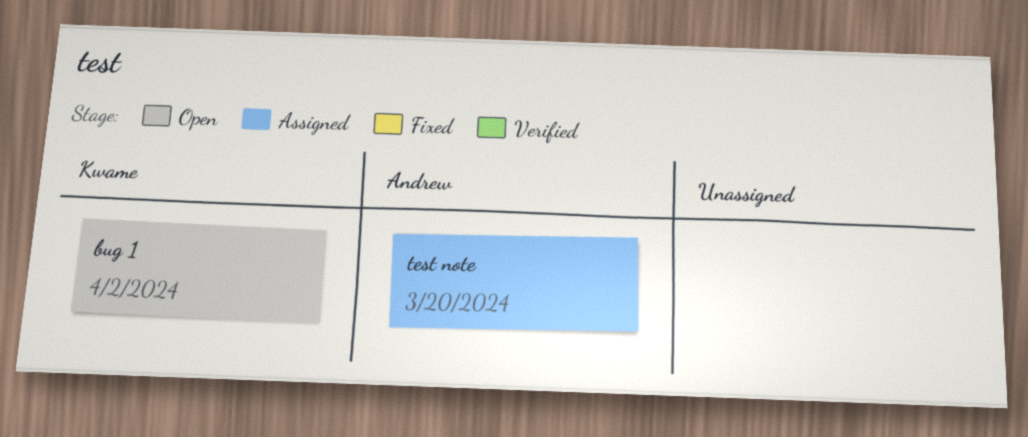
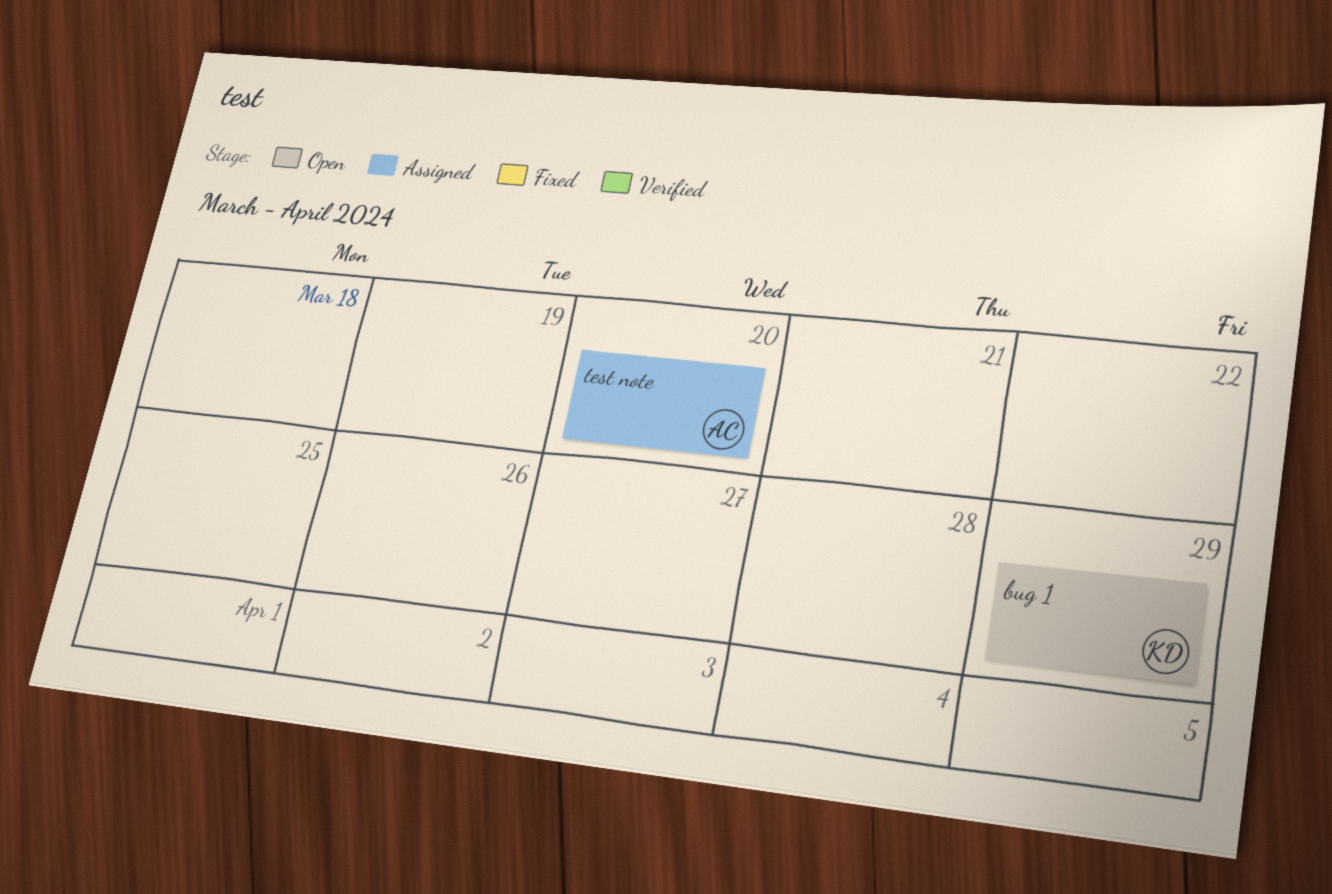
bug 1, due: Apr 2 -> Mar 29

